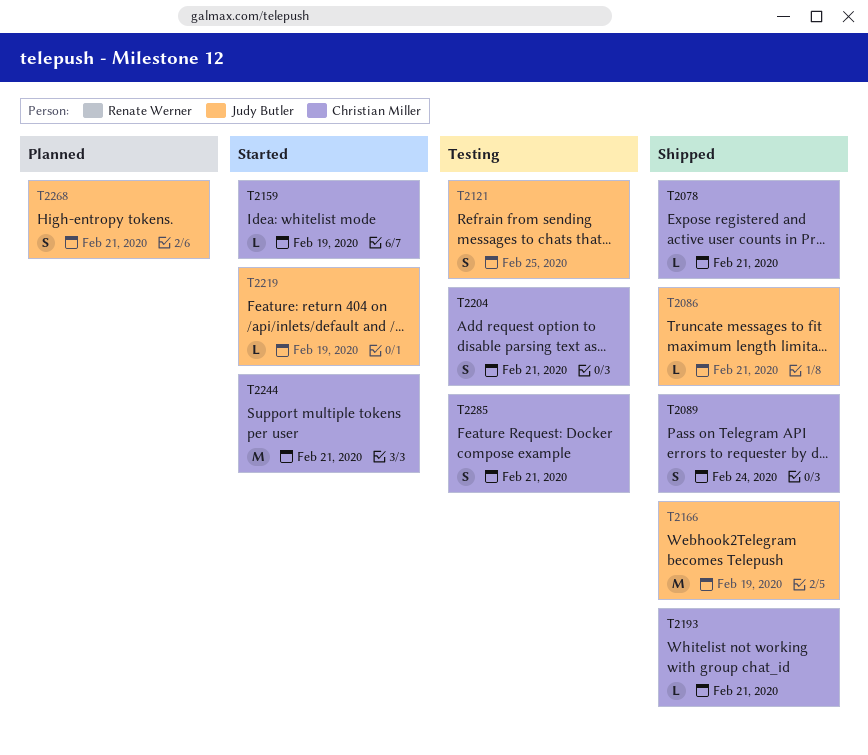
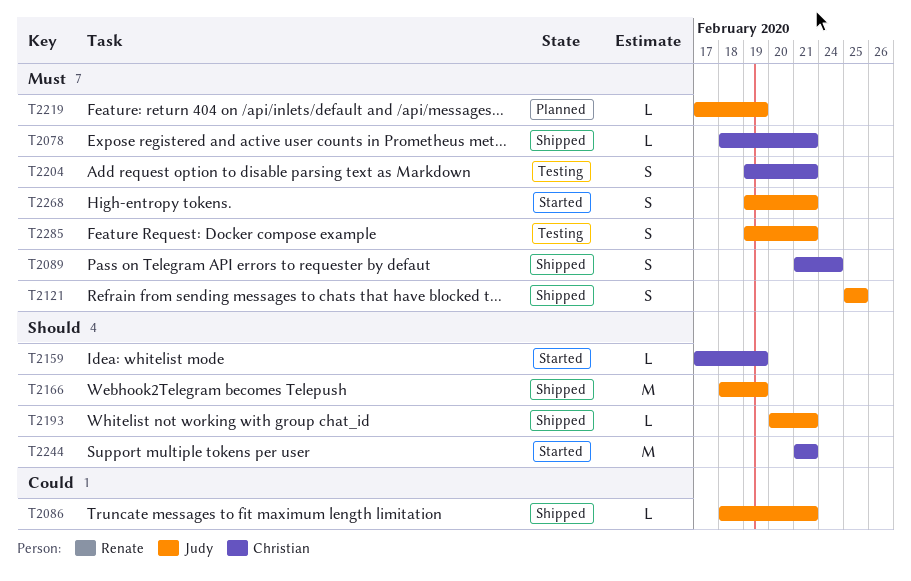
T2121, status: Testing -> Shipped
T2193, owner: Christian Miller -> Judy Butler
T2219, status: Started -> Planned
T2268, status: Planned -> Started
T2285, owner: Christian Miller -> Judy Butler

